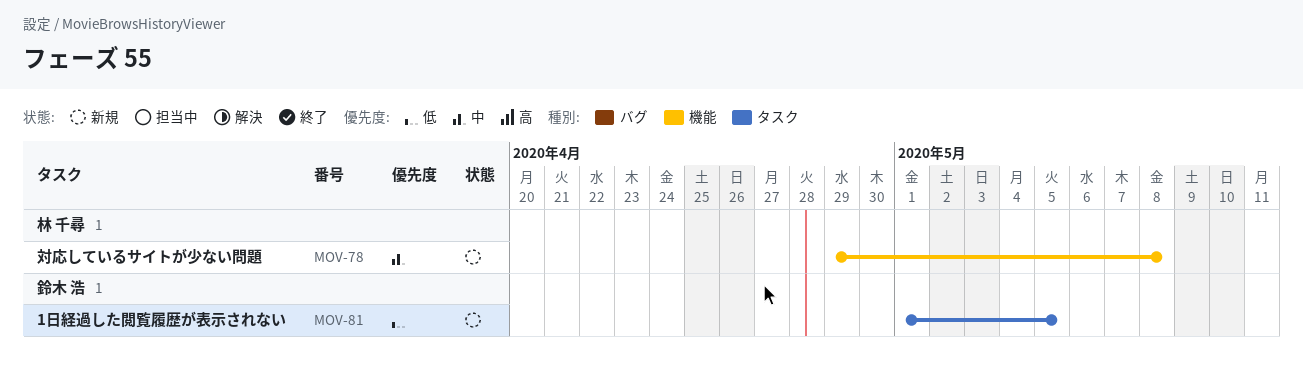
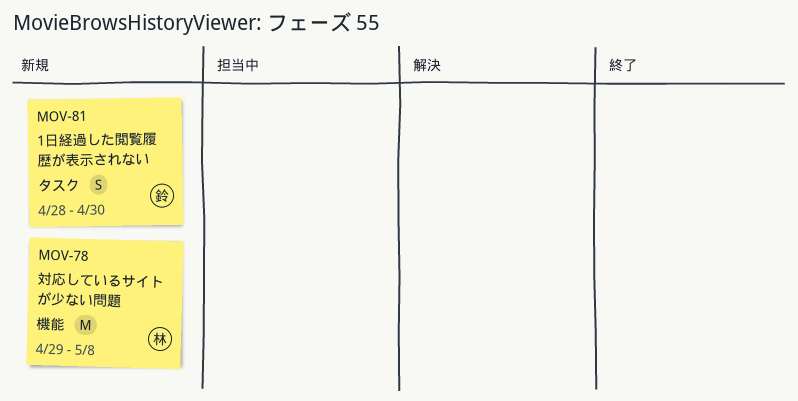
MOV-81, start: May 1 -> Apr 28
MOV-81, due: May 5 -> Apr 30

